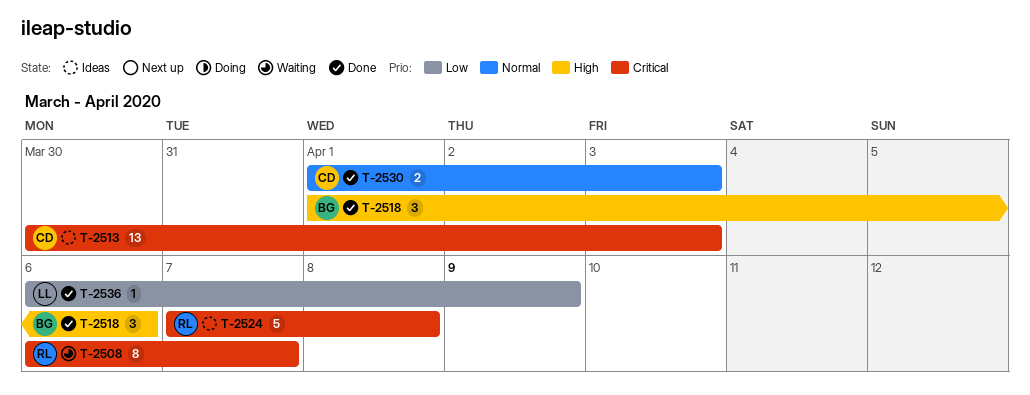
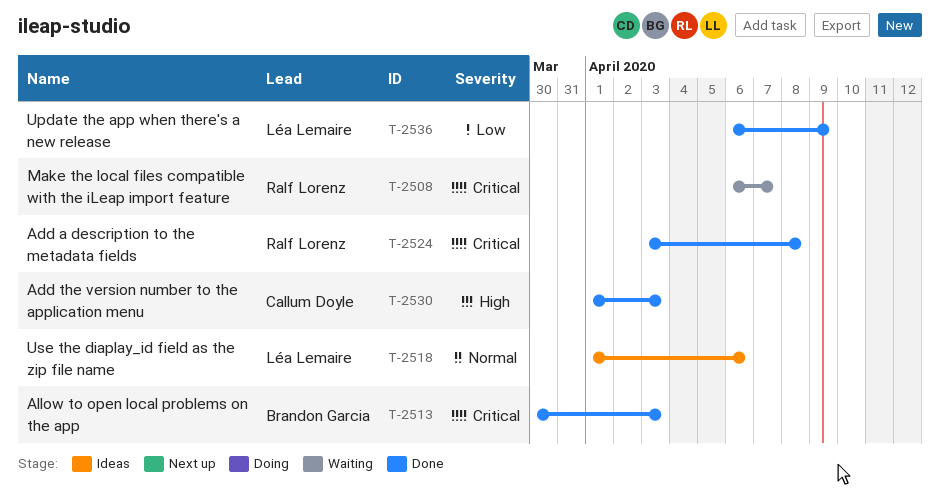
T-2513, status: Ideas -> Done
T-2513, owner: Callum Doyle -> Brandon Garcia
T-2518, status: Done -> Ideas
T-2518, owner: Brandon Garcia -> Léa Lemaire
T-2518, priority: High -> Normal
T-2524, status: Ideas -> Done
T-2524, start: Apr 7 -> Apr 3
T-2530, priority: Normal -> High

